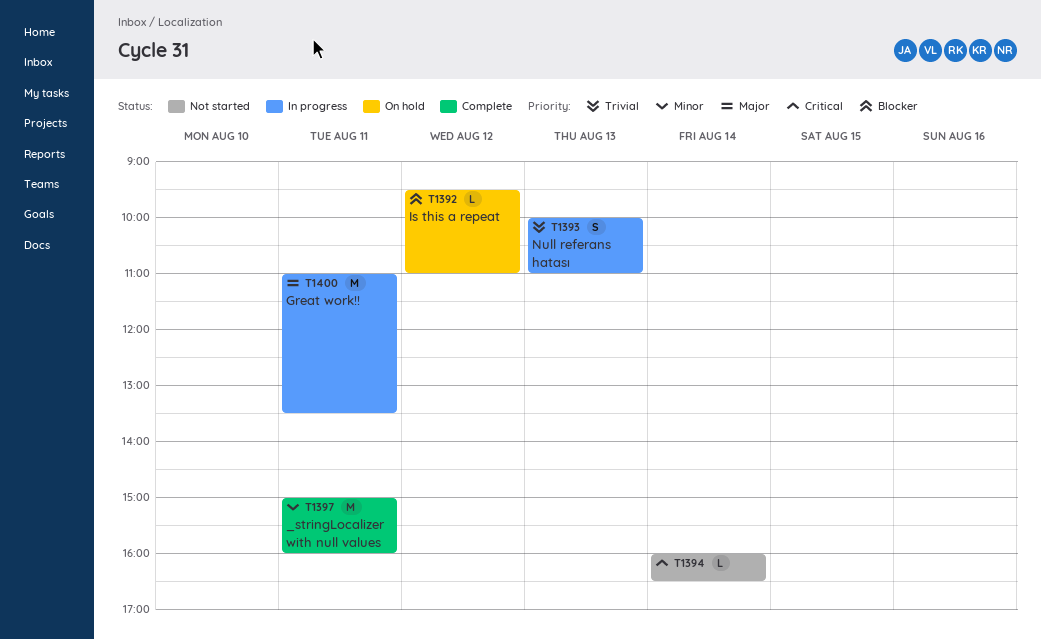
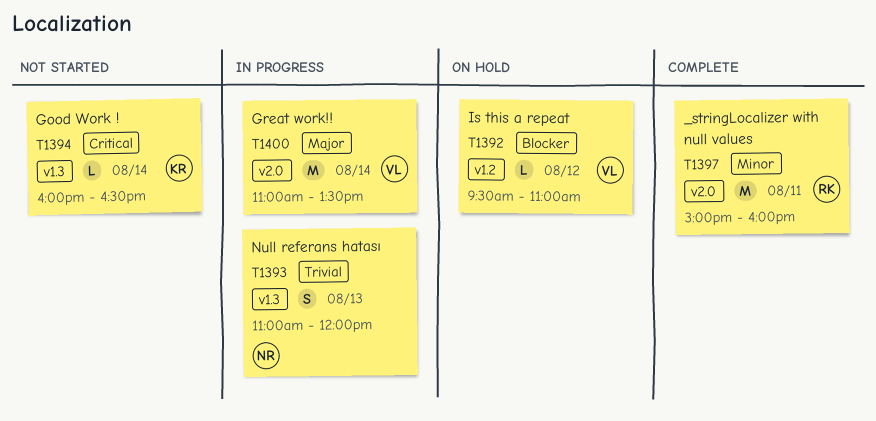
T1393, begins: 10:00 -> 11:00
T1393, ends: 11:00 -> 12:00
T1400, day: Aug 11 -> Aug 14

